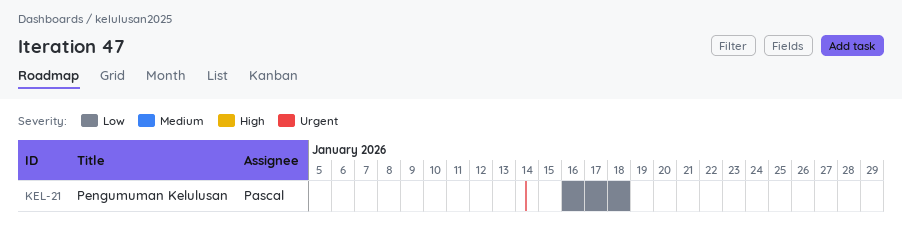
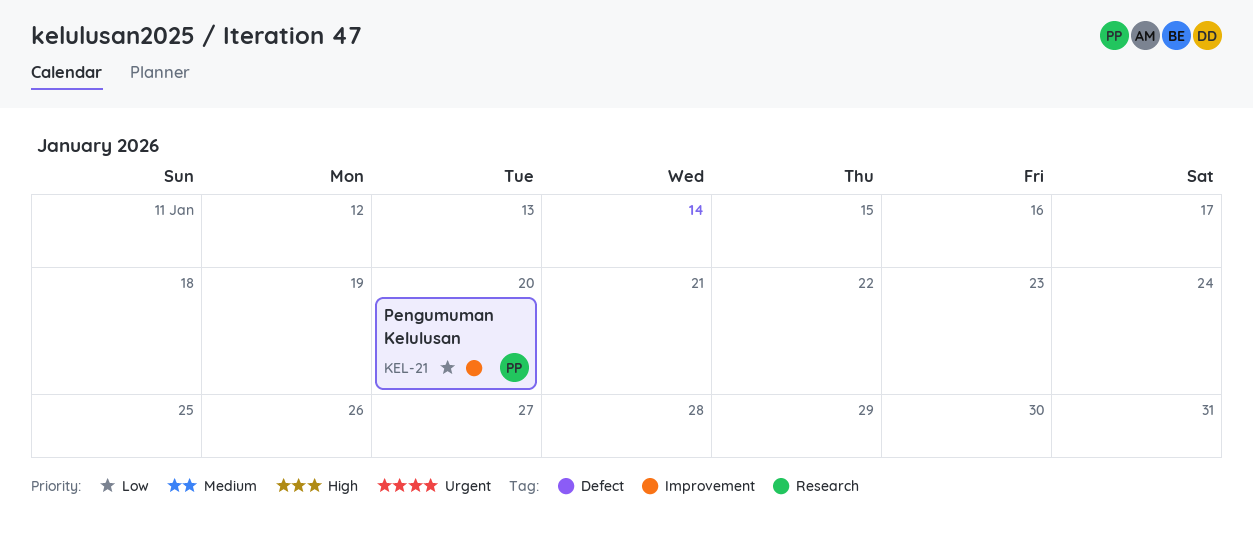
KEL-21, due: Jan 18 -> Jan 20

